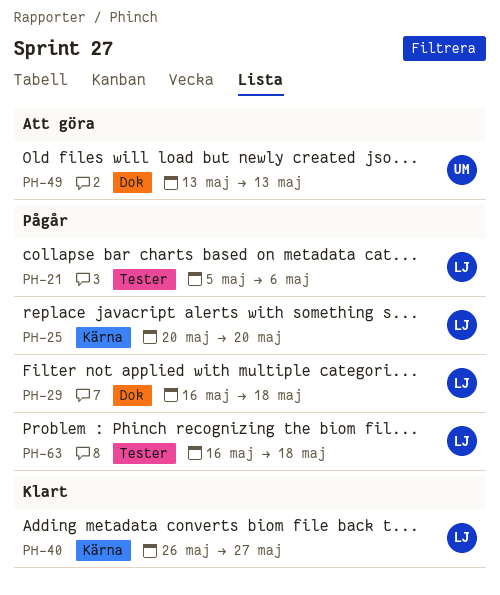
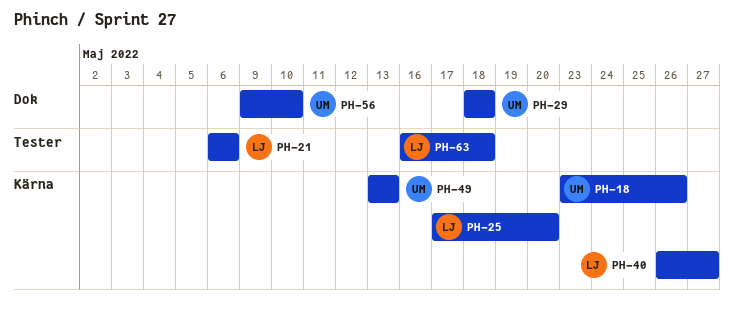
PH-18: none -> present
PH-21, start: May 5 -> May 6
PH-25, start: May 20 -> May 17
PH-29, owner: LJ -> UM
PH-29, start: May 16 -> May 18
PH-49, label: Dok -> Kärna
PH-56: none -> present

